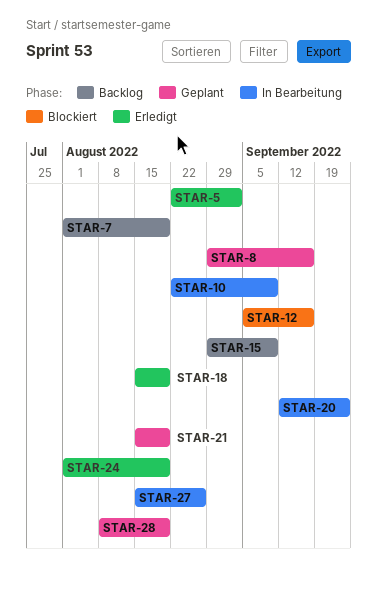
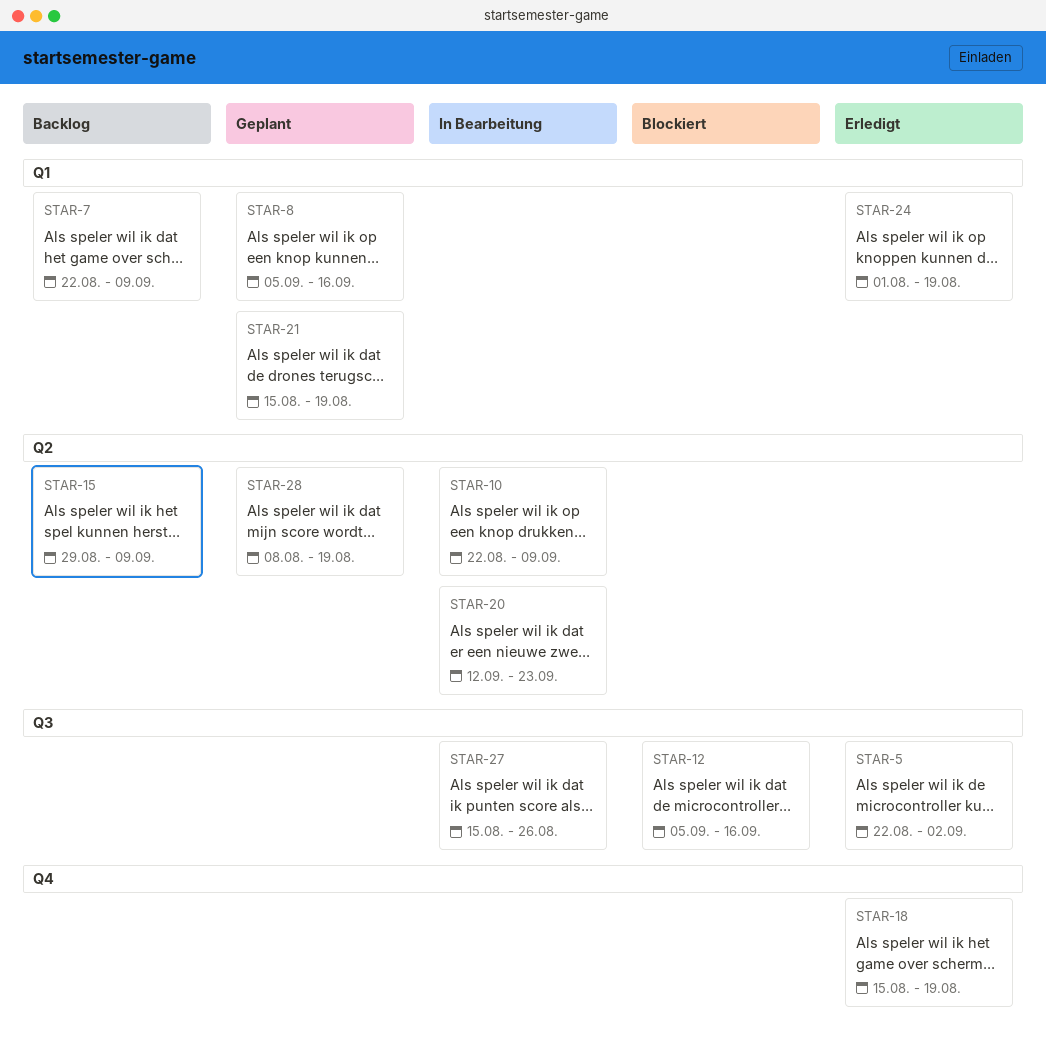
STAR-7, start: Aug 1 -> Aug 22
STAR-7, due: Aug 19 -> Sep 9
STAR-8, start: Aug 29 -> Sep 5

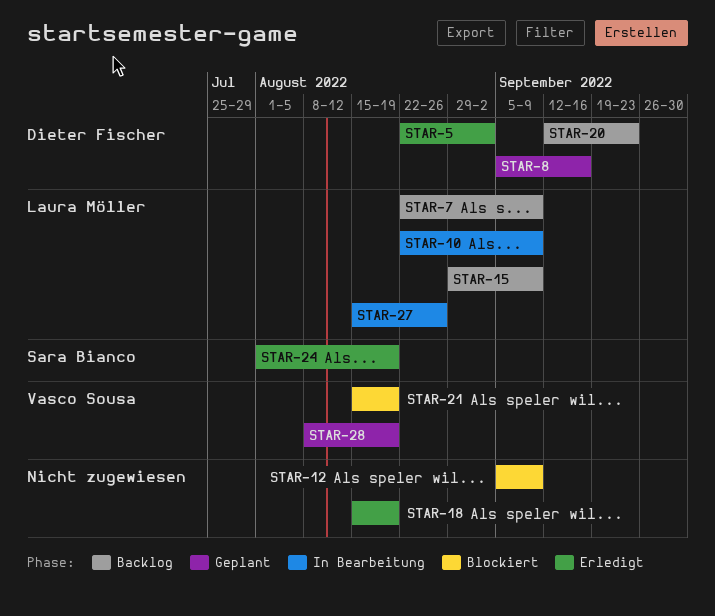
STAR-12, due: Sep 16 -> Sep 9
STAR-20, status: In Bearbeitung -> Backlog
STAR-21, status: Geplant -> Blockiert

